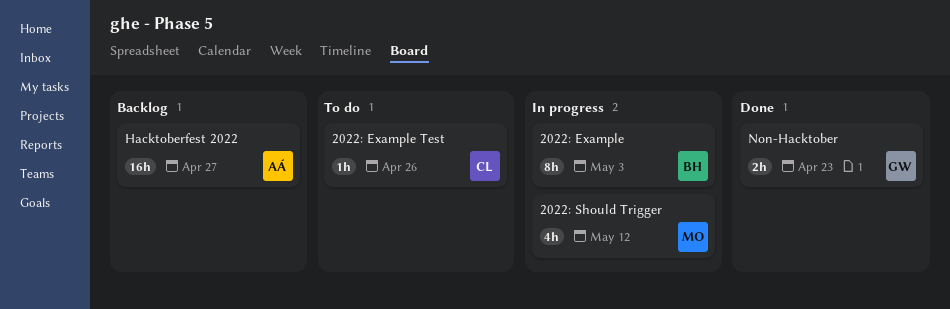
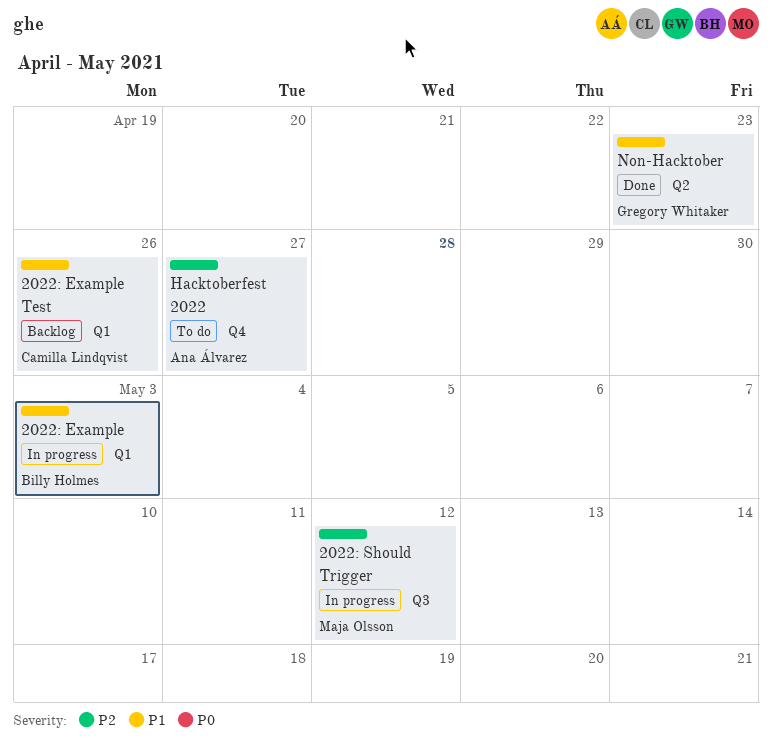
2022: Example Test, status: To do -> Backlog
Hacktoberfest 2022, status: Backlog -> To do

